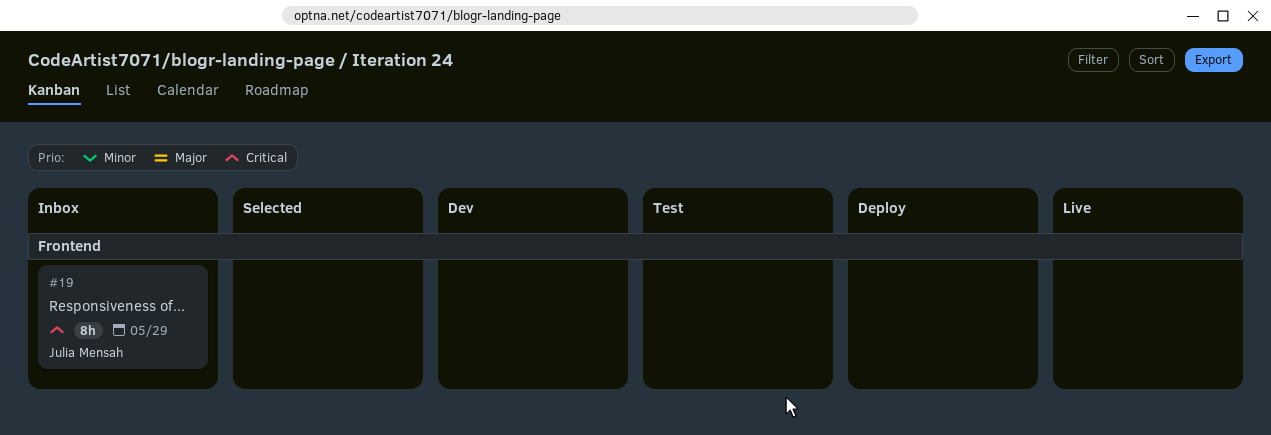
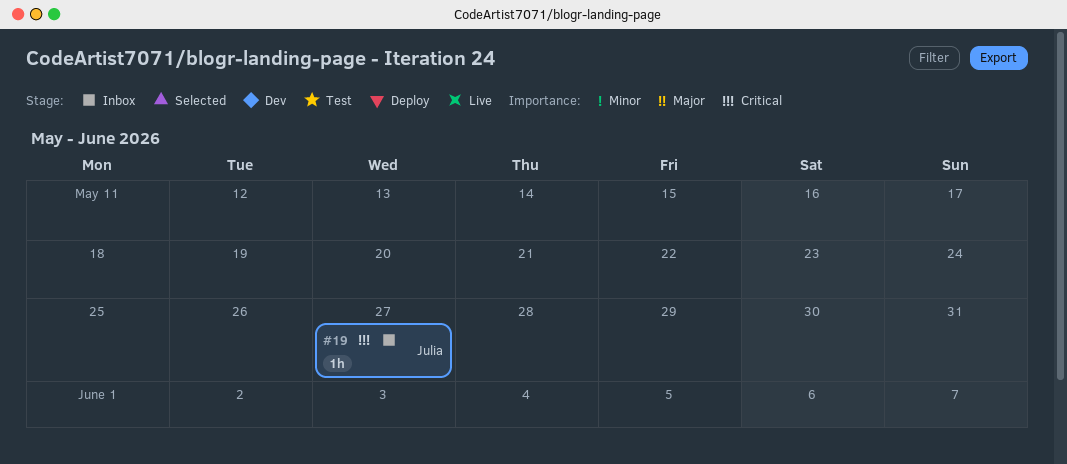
#19, estimate: 8h -> 1h
#19, due: May 29 -> May 27

